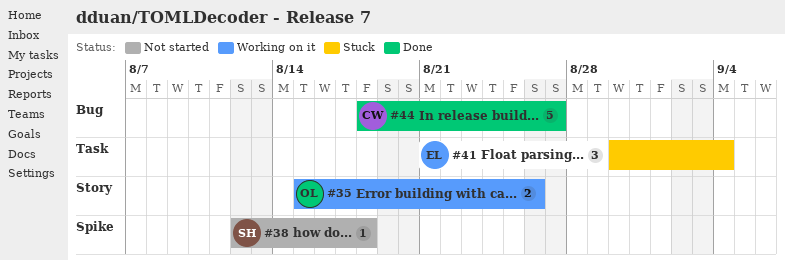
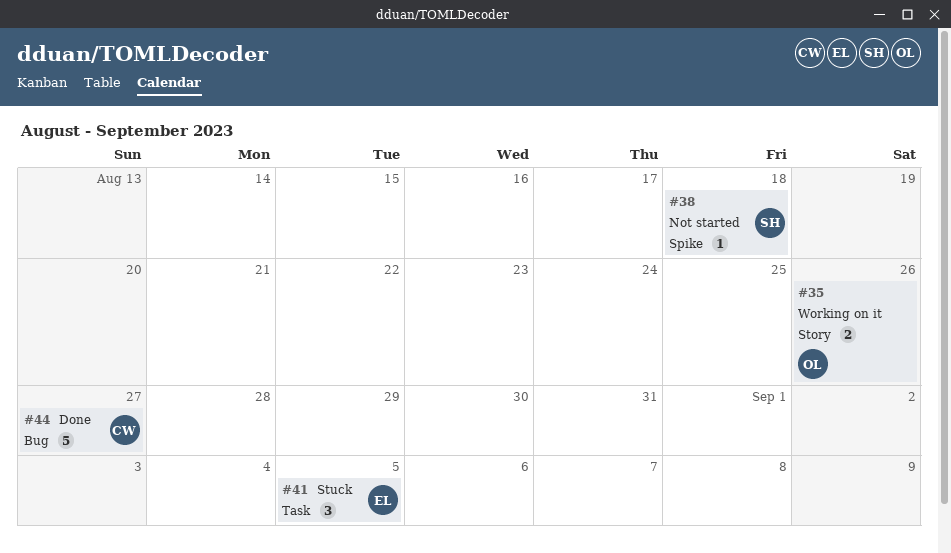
#41, due: Sep 4 -> Sep 5

